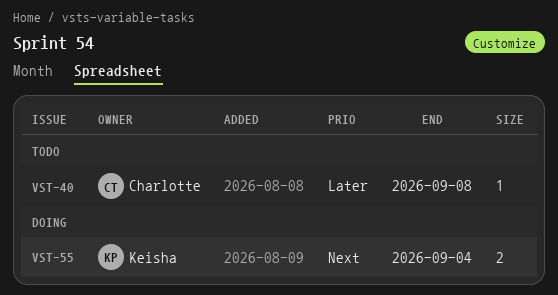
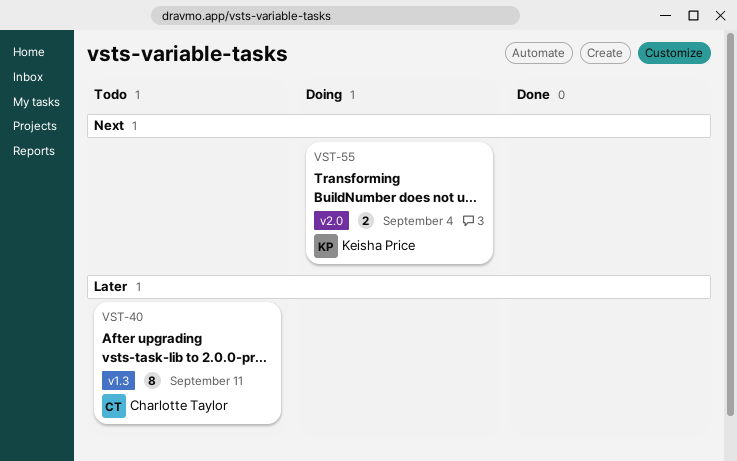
VST-40, estimate: 1 -> 8
VST-40, due: Sep 8 -> Sep 11

